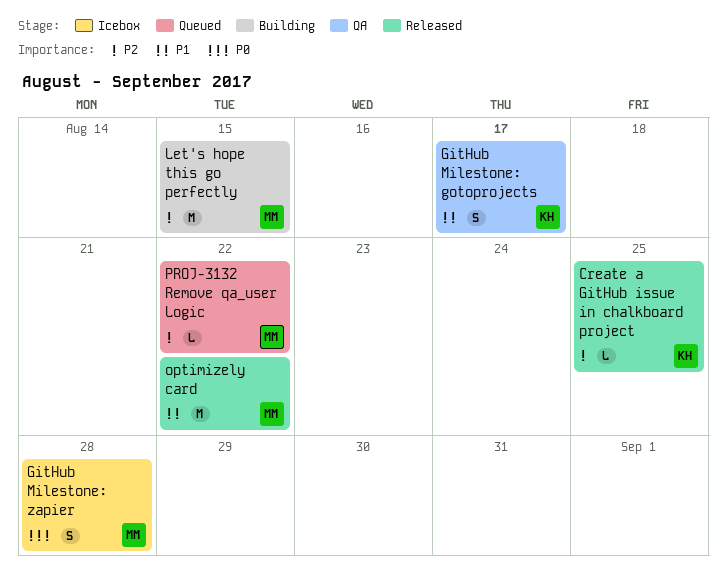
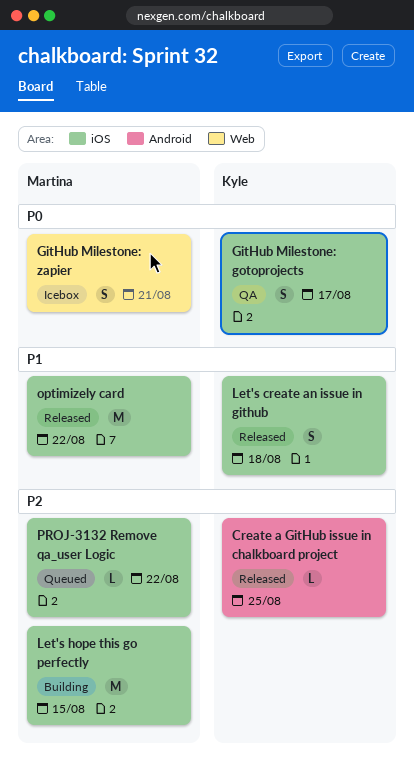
GitHub Milestone: gotoprojects, priority: P1 -> P0
GitHub Milestone: zapier, due: Aug 28 -> Aug 21
Let's create an issue in github: none -> present

